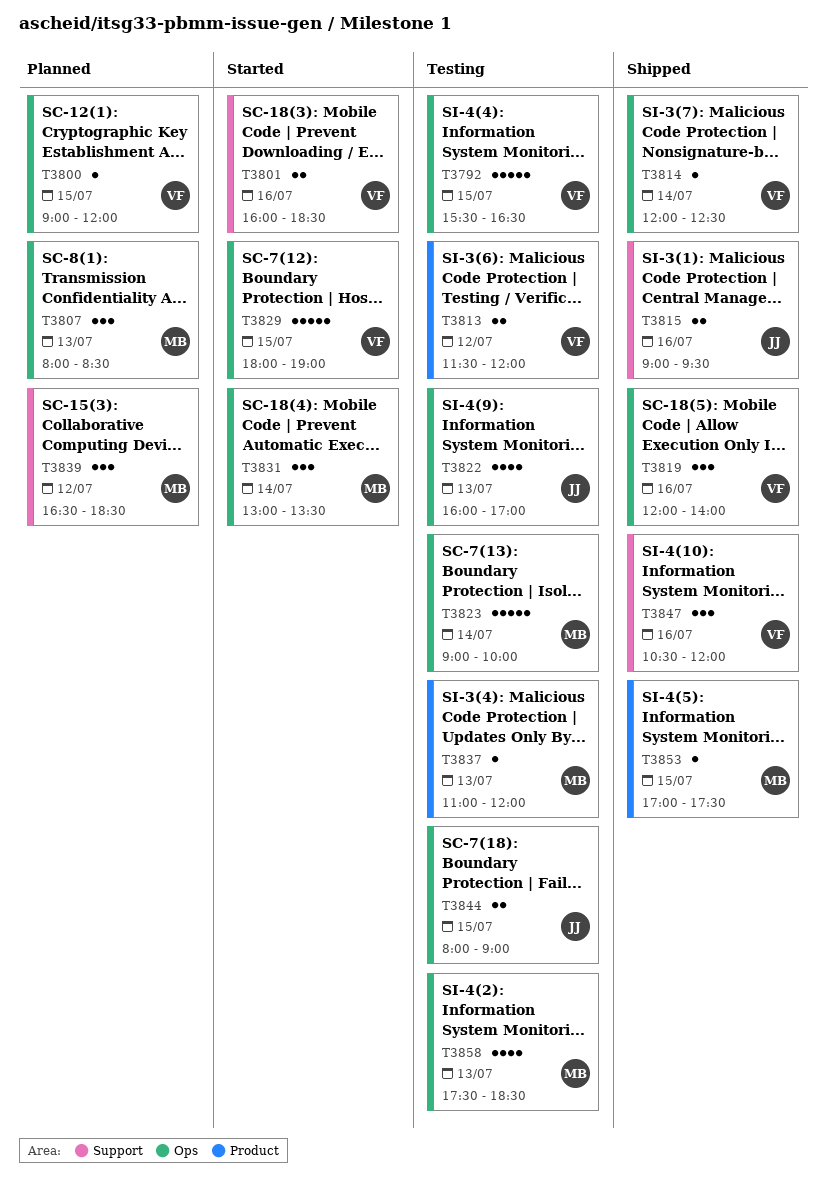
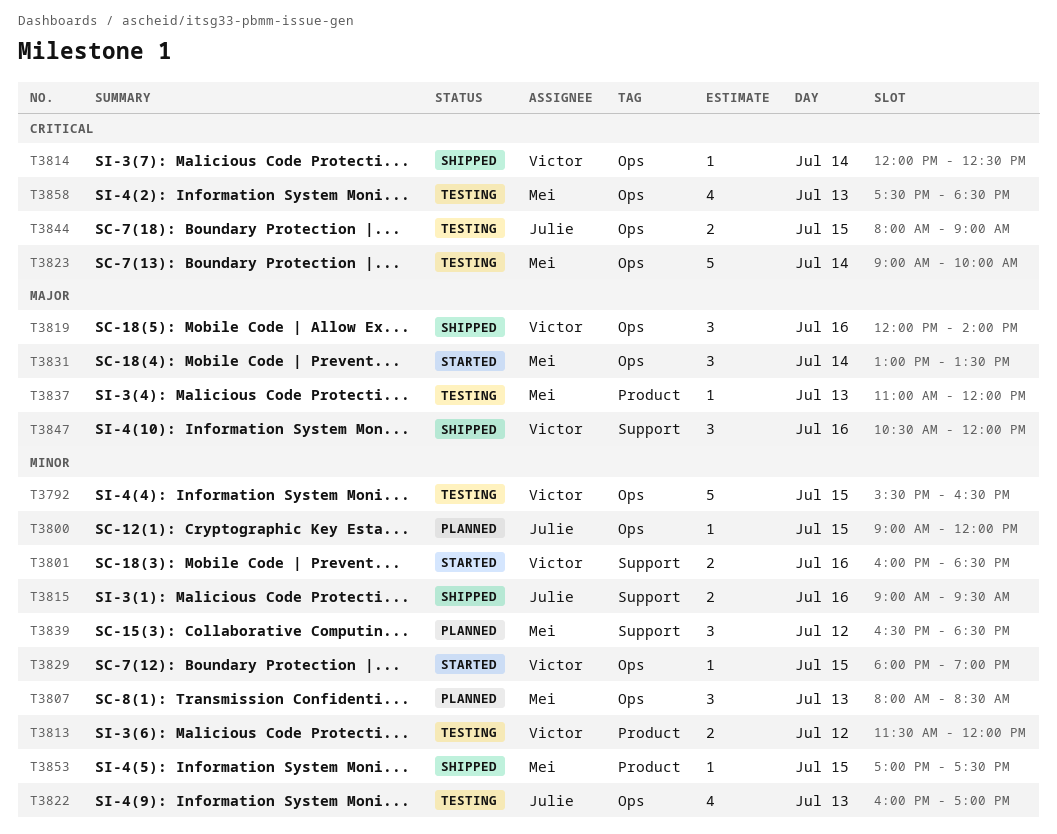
T3800, owner: Victor -> Julie
T3829, estimate: 5 -> 1

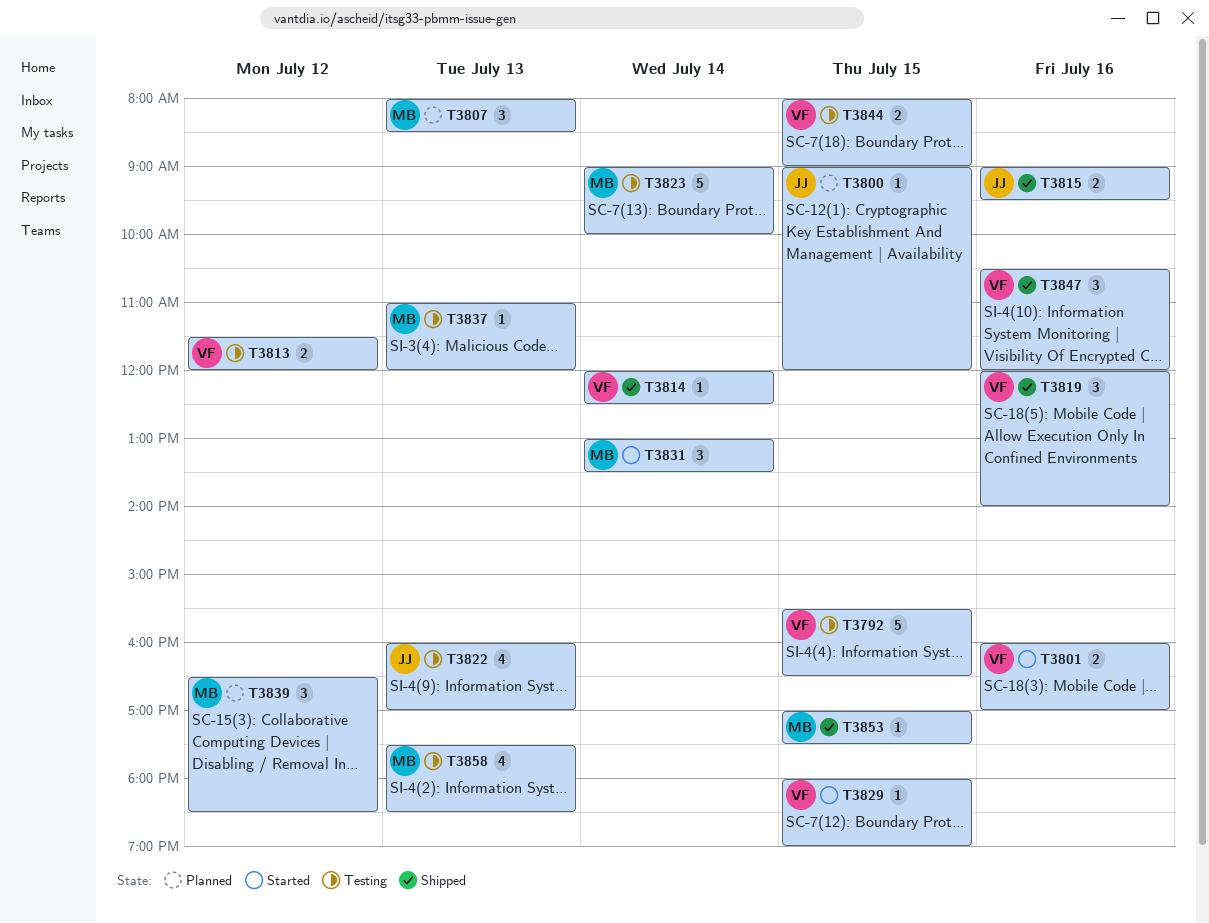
T3801, ends: 18:30 -> 17:00
T3844, owner: Julie -> Victor

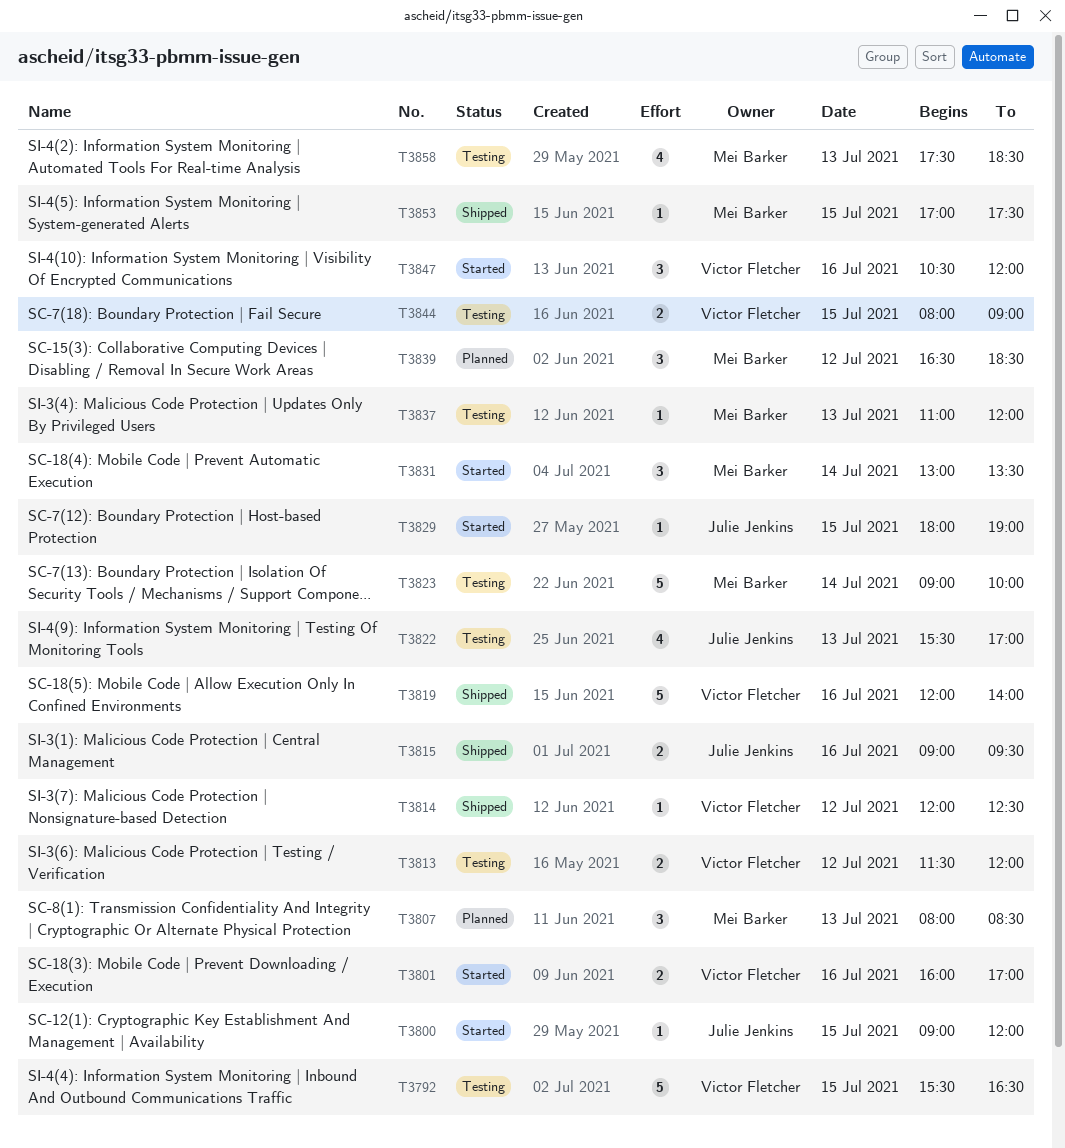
T3800, status: Planned -> Started
T3814, day: Jul 14 -> Jul 12
T3819, estimate: 3 -> 5
T3822, begins: 16:00 -> 15:30
T3829, owner: Victor Fletcher -> Julie Jenkins
T3847, status: Shipped -> Started

